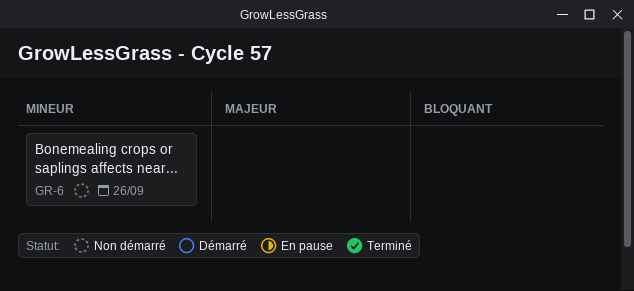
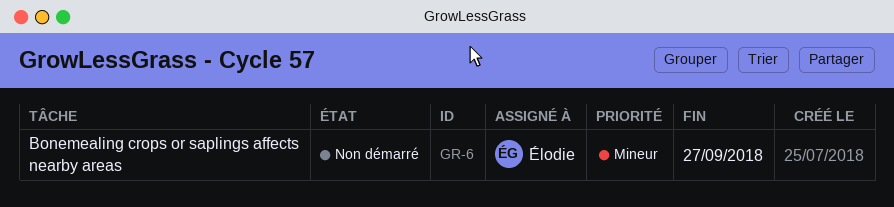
GR-6, due: Sep 26 -> Sep 27

